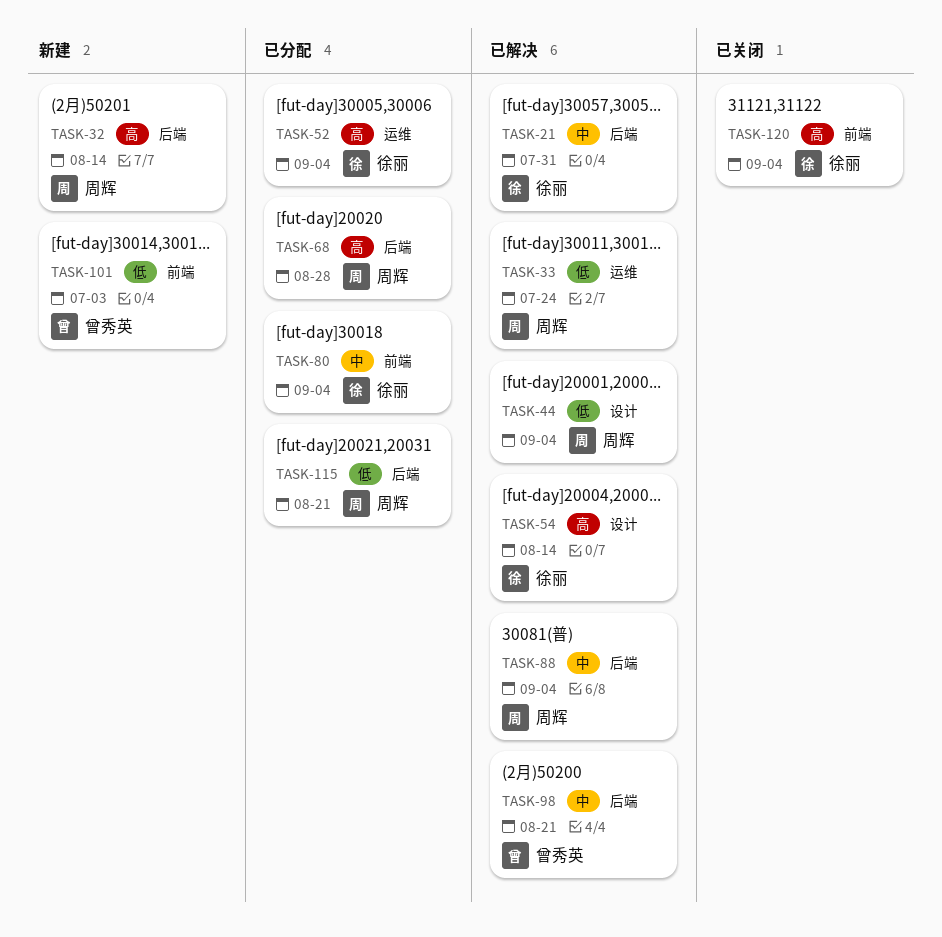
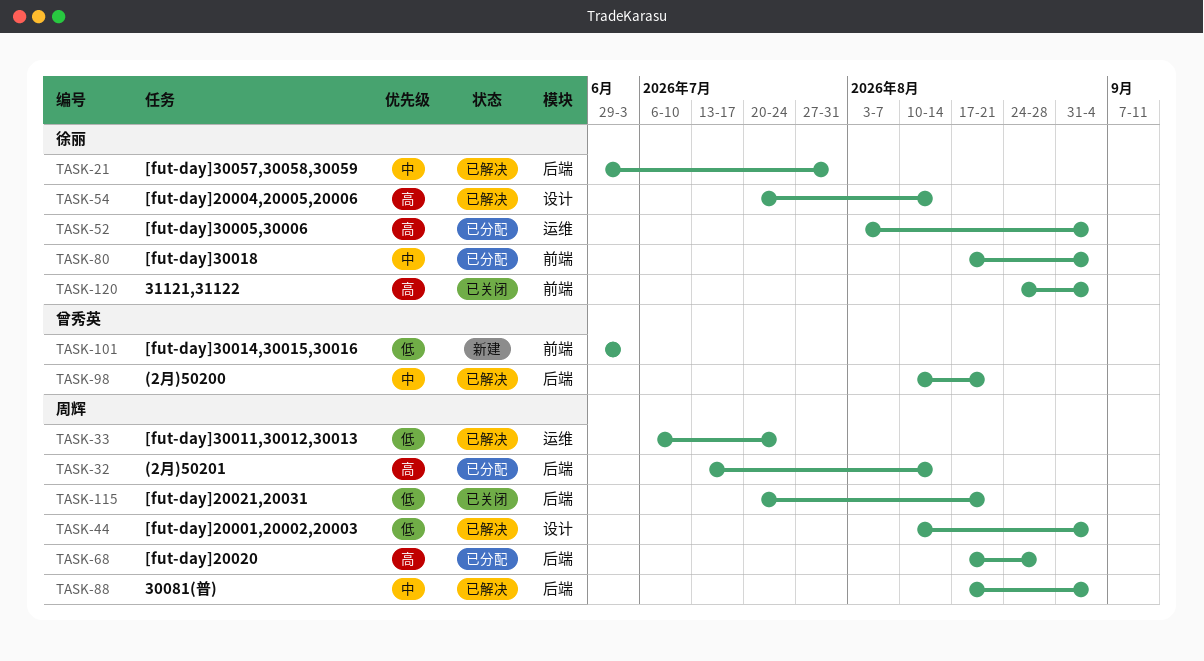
TASK-32, status: 新建 -> 已分配
TASK-115, status: 已分配 -> 已关闭

